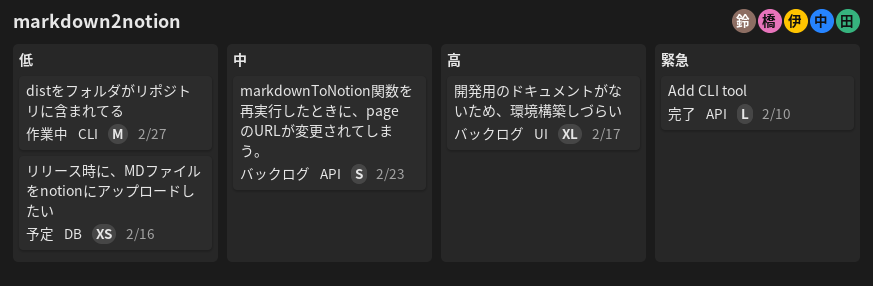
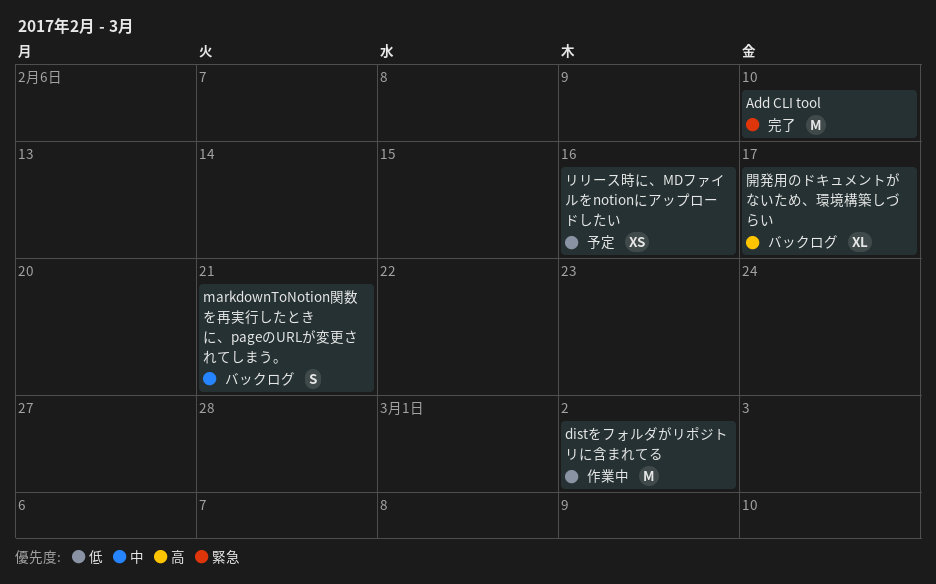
Add CLI tool, estimate: L -> M
distをフォルダがリポジトリに含まれてる, due: Feb 27 -> Mar 2
markdownToNotion関数を再実行したときに、pageのURLが変更されてしまう。, due: Feb 23 -> Feb 21

